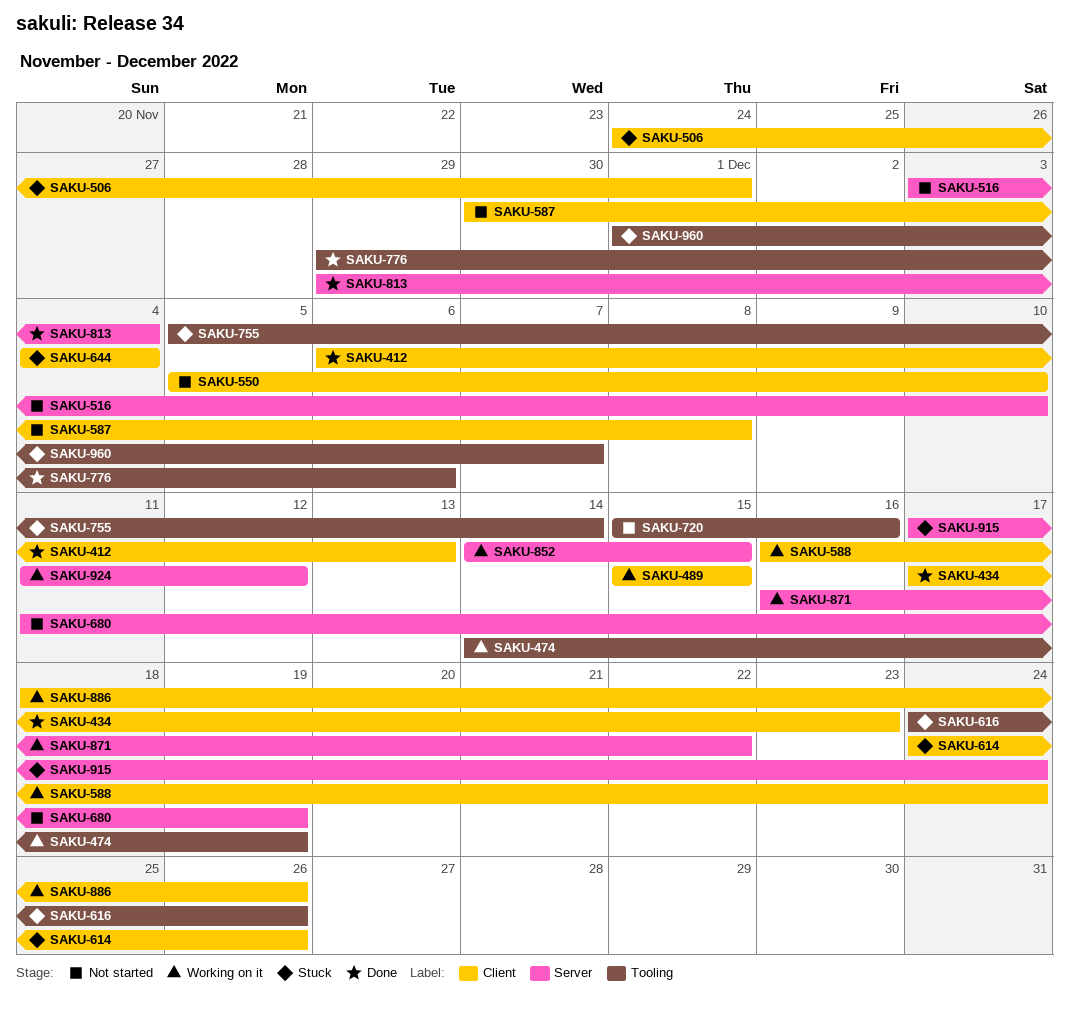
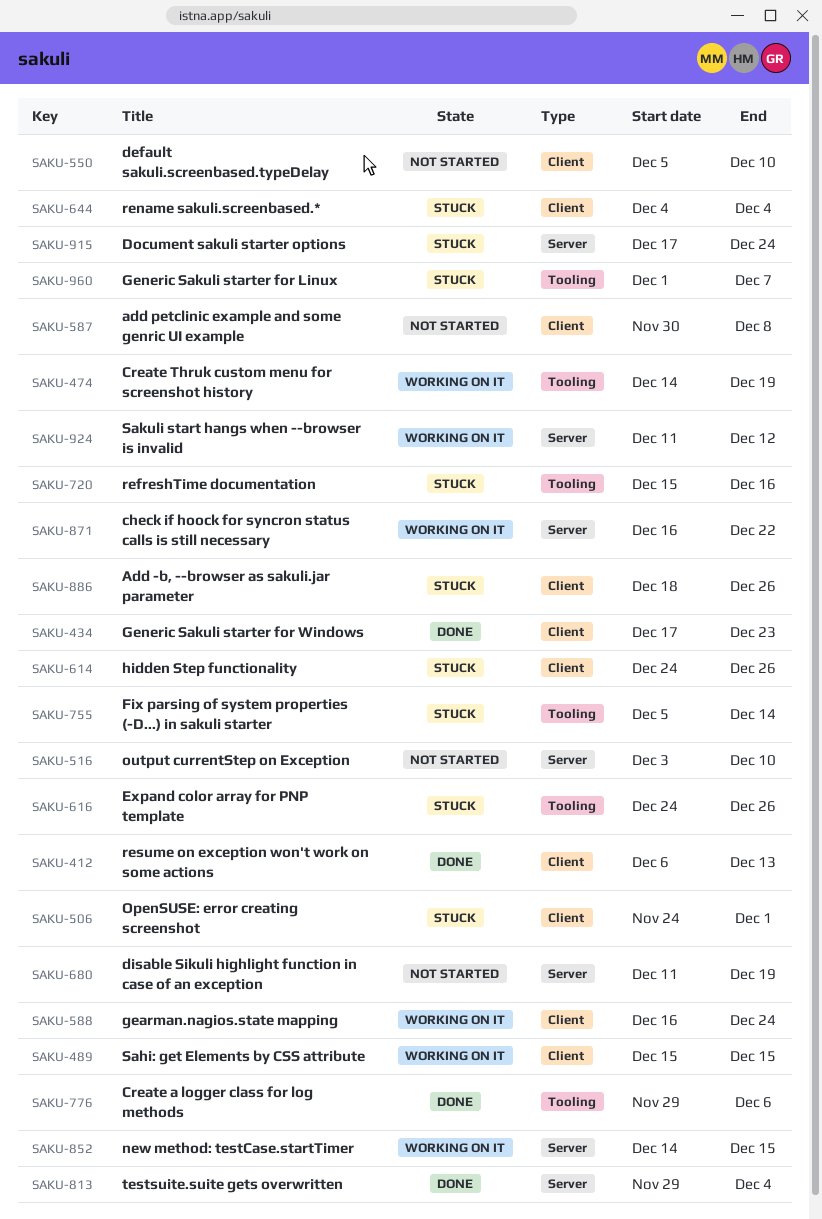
SAKU-720, status: Not started -> Stuck
SAKU-886, status: Working on it -> Stuck

